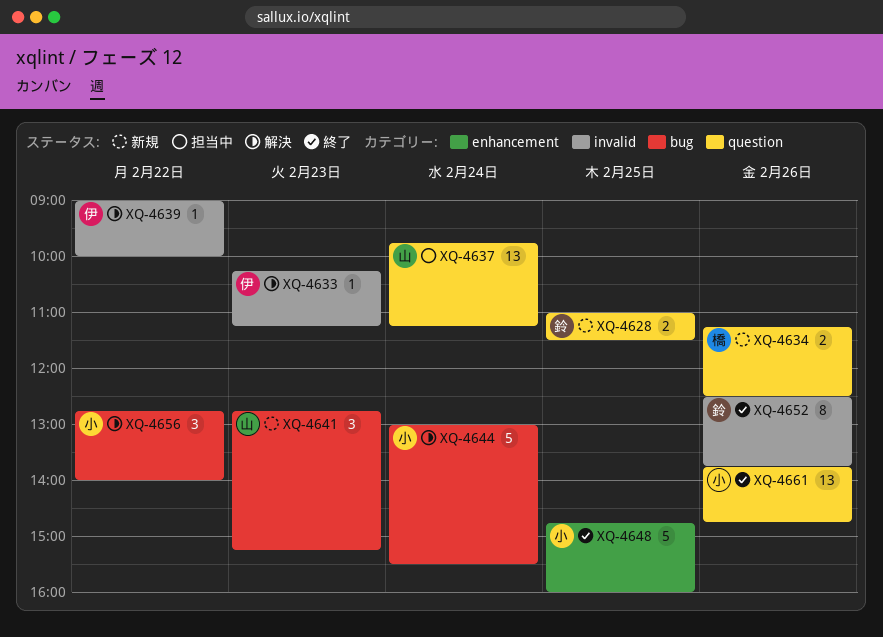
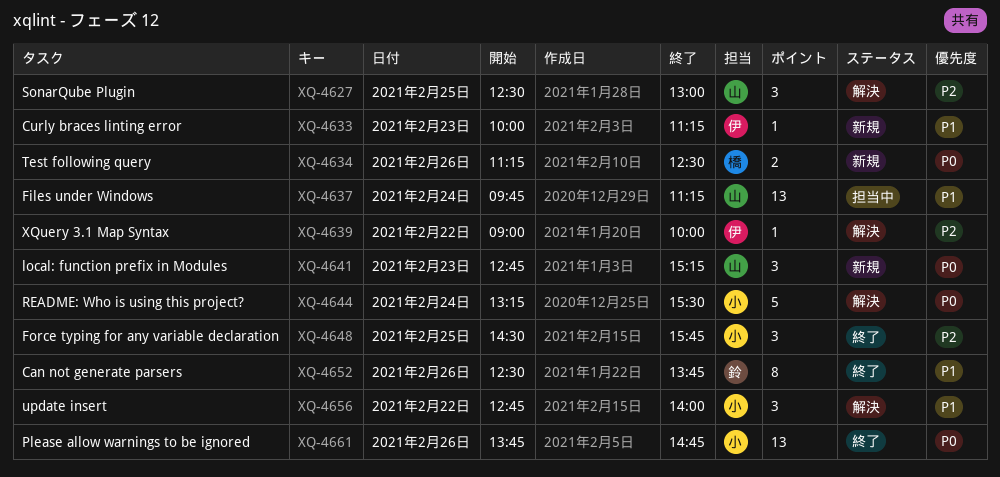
XQ-4627: none -> present
XQ-4628: present -> none
XQ-4633, status: 解決 -> 新規
XQ-4633, begins: 10:15 -> 10:00
XQ-4644, begins: 13:00 -> 13:15
XQ-4648, estimate: 5 -> 3
XQ-4648, begins: 14:45 -> 14:30
XQ-4648, ends: 16:00 -> 15:45

